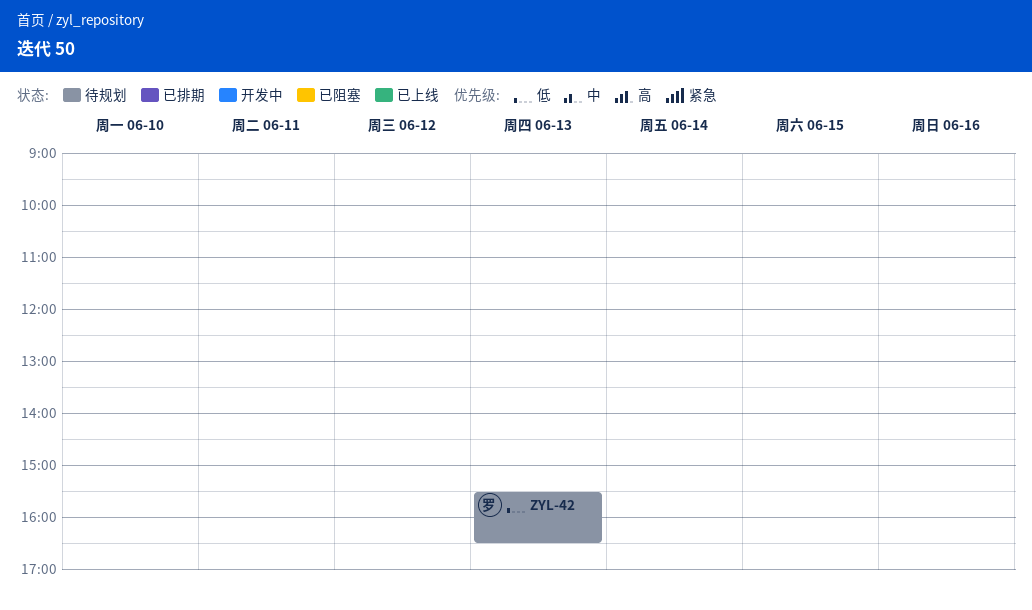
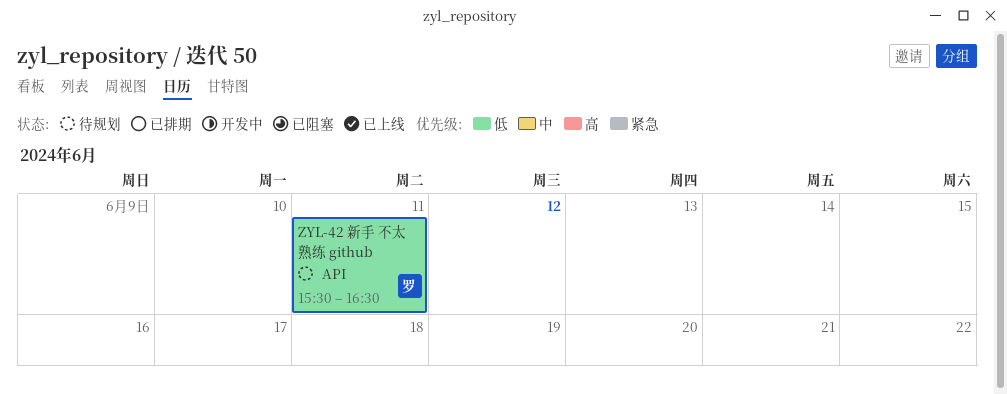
ZYL-42, day: Jun 13 -> Jun 11

